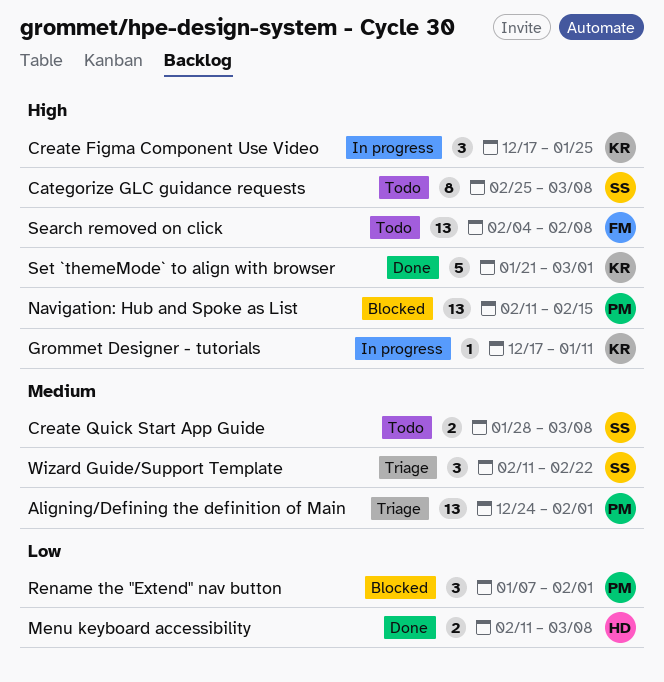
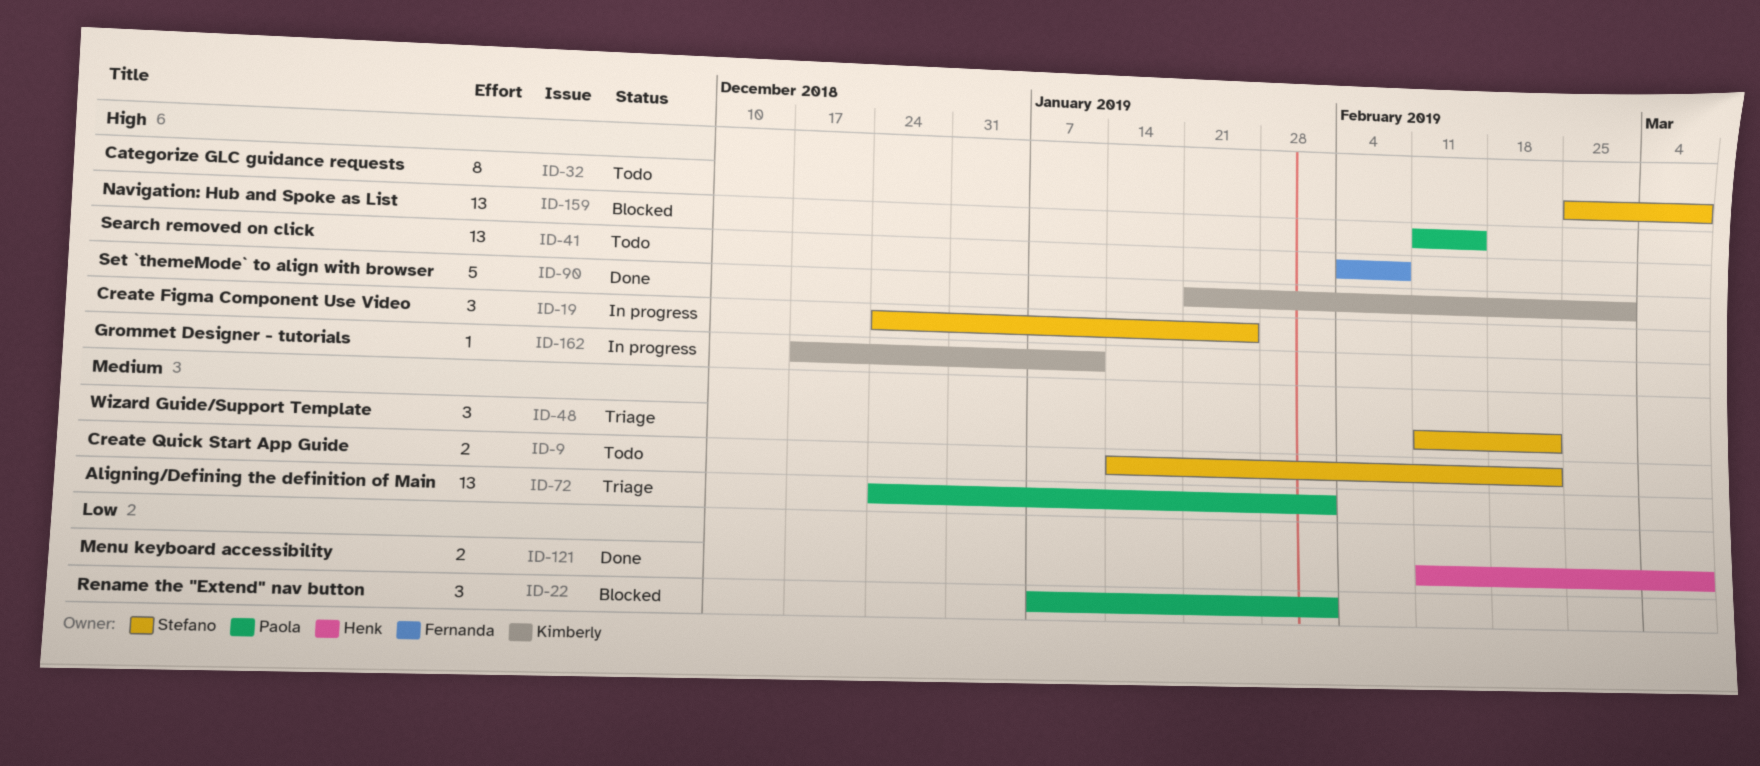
Create Figma Component Use Video, owner: Kimberly -> Stefano
Create Figma Component Use Video, start: Dec 17 -> Dec 24
Create Quick Start App Guide, start: Jan 28 -> Jan 14
Create Quick Start App Guide, due: Mar 8 -> Feb 22

